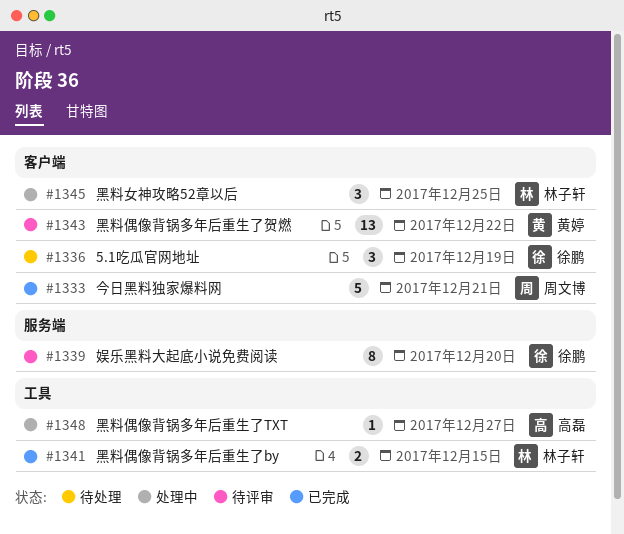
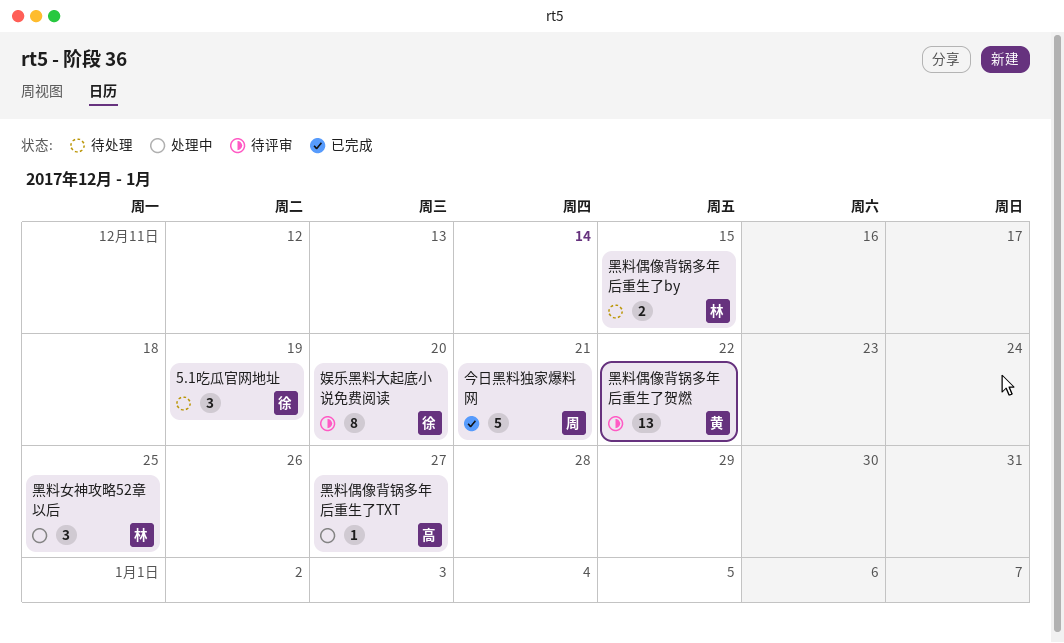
黑料偶像背锅多年后重生了by, status: 已完成 -> 待处理

